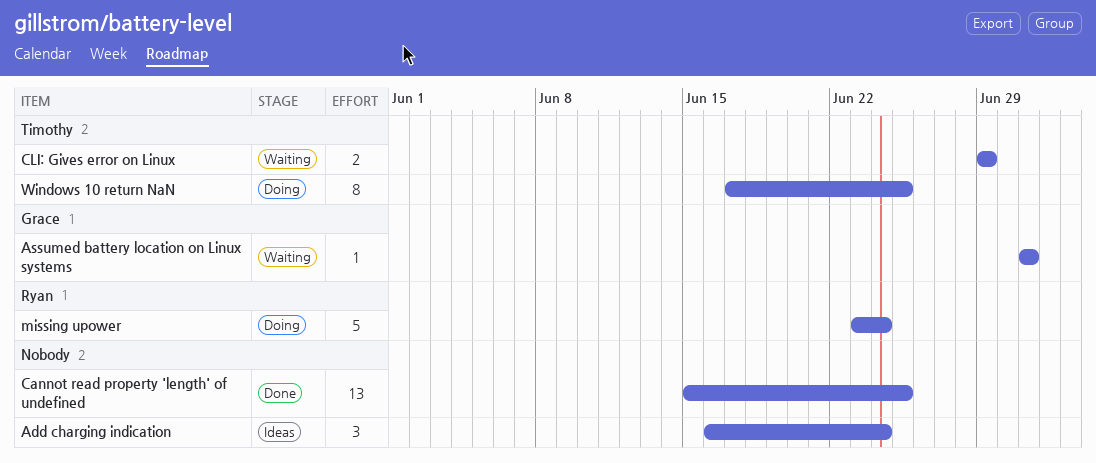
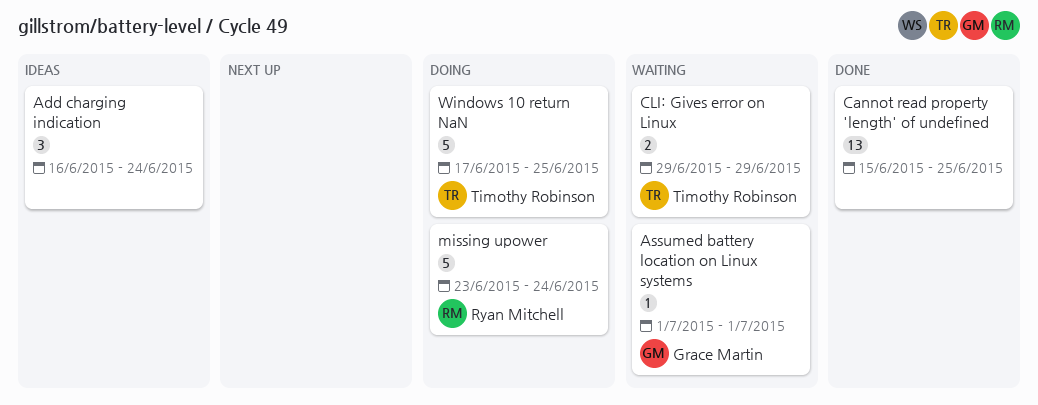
Windows 10 return NaN, estimate: 8 -> 5

